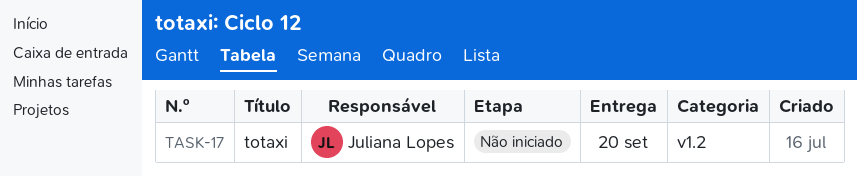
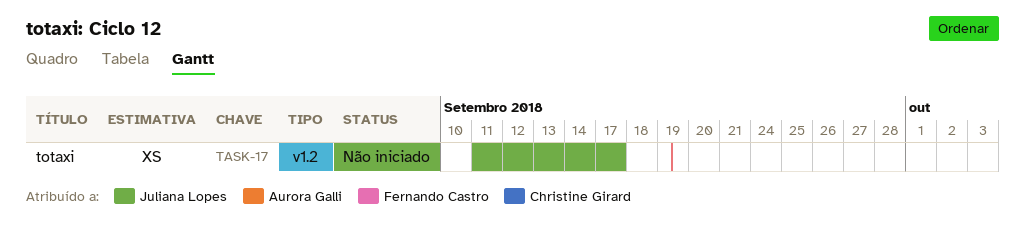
TASK-17, due: Sep 20 -> Sep 17

